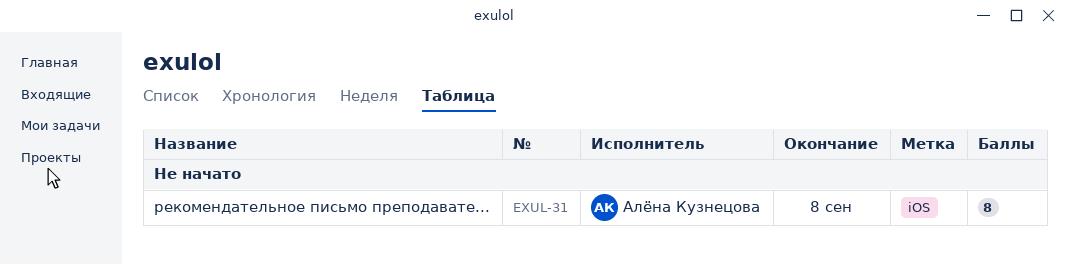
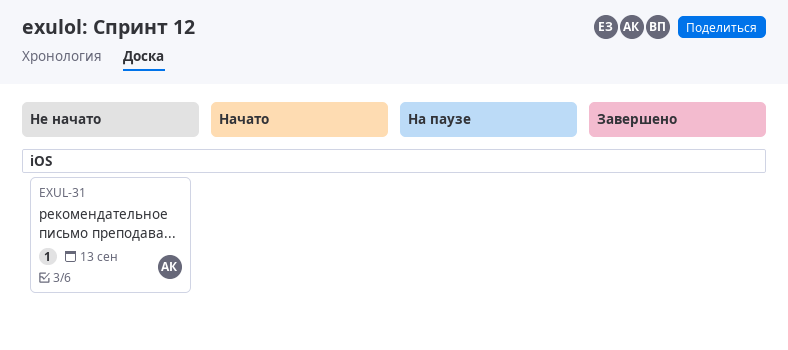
EXUL-31, estimate: 8 -> 1
EXUL-31, due: Sep 8 -> Sep 13

